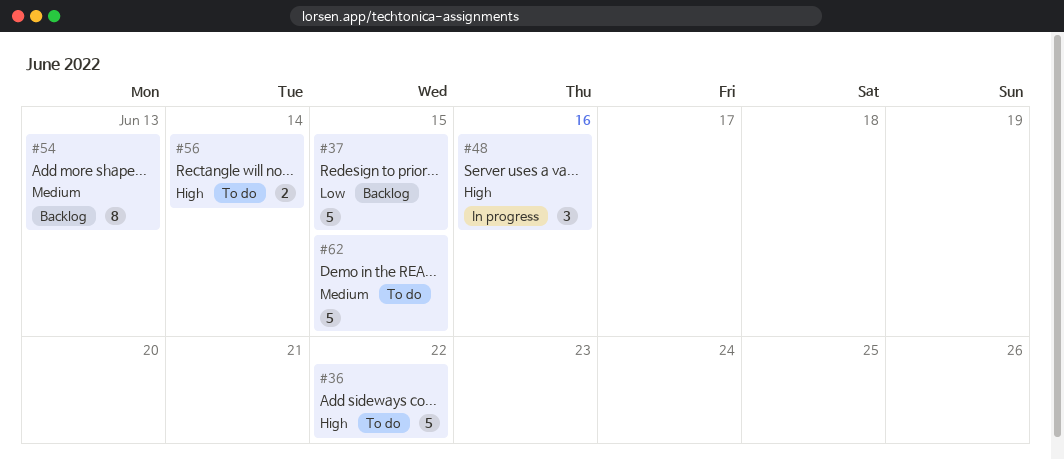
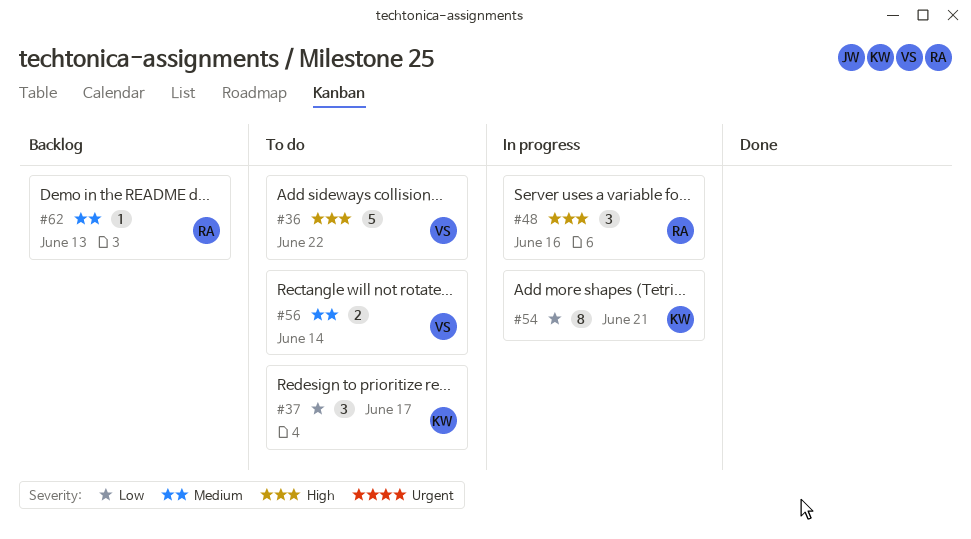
#37, status: Backlog -> To do
#37, estimate: 5 -> 3
#37, due: Jun 15 -> Jun 17
#54, status: Backlog -> In progress
#54, priority: Medium -> Low
#54, due: Jun 13 -> Jun 21
#56, priority: High -> Medium
#62, status: To do -> Backlog
#62, estimate: 5 -> 1
#62, due: Jun 15 -> Jun 13

